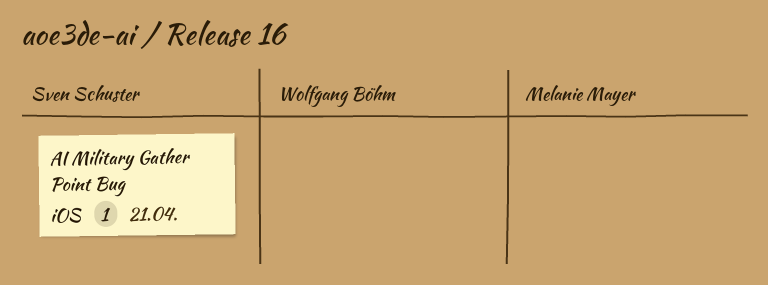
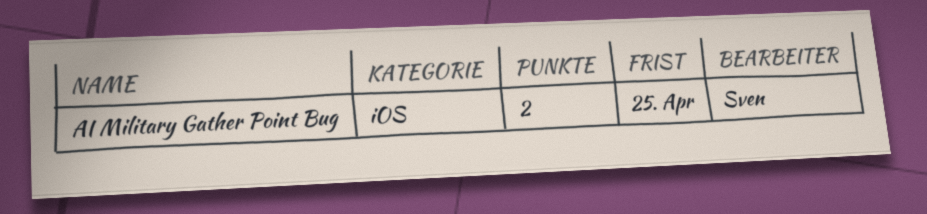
AI Military Gather Point Bug, estimate: 1 -> 2
AI Military Gather Point Bug, due: Apr 21 -> Apr 25

